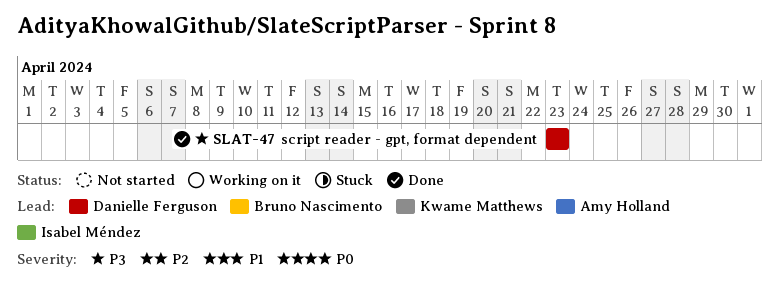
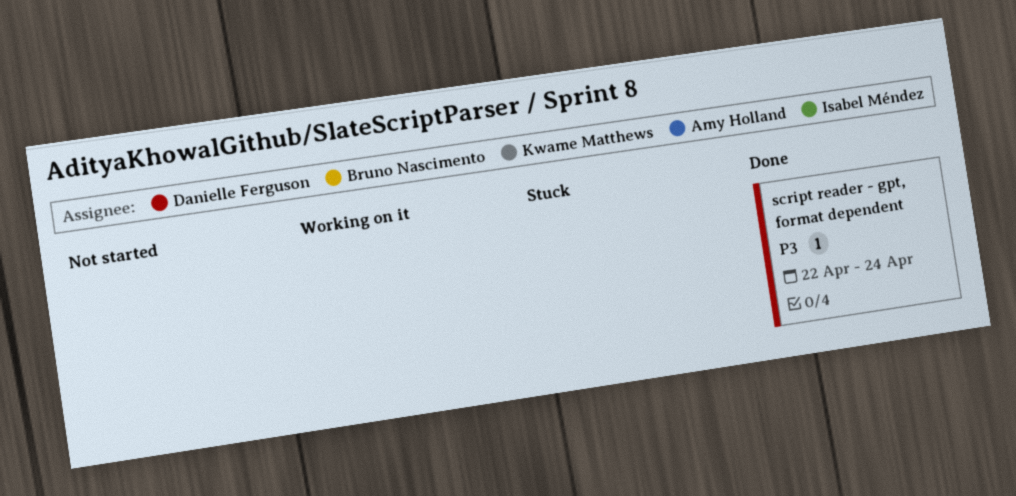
script reader - gpt, format dependent, start: Apr 23 -> Apr 22
script reader - gpt, format dependent, due: Apr 23 -> Apr 24

